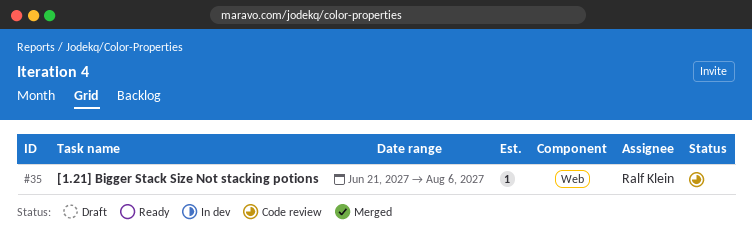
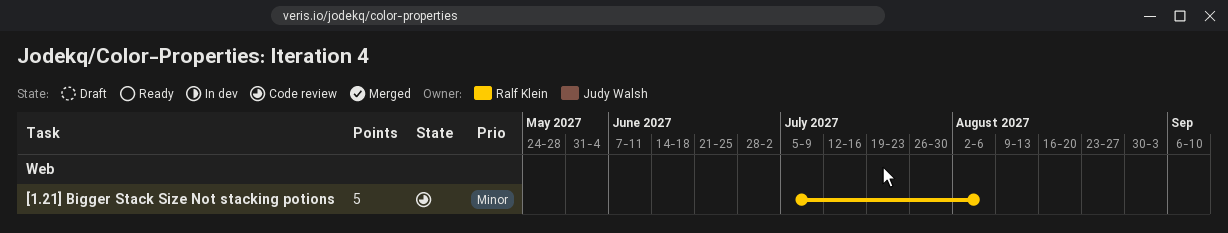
[1.21] Bigger Stack Size Not stacking potions, estimate: 1 -> 5
[1.21] Bigger Stack Size Not stacking potions, start: Jun 21 -> Jul 5

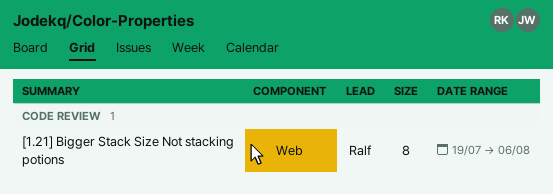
[1.21] Bigger Stack Size Not stacking potions, estimate: 5 -> 8
[1.21] Bigger Stack Size Not stacking potions, start: Jul 5 -> Jul 19

